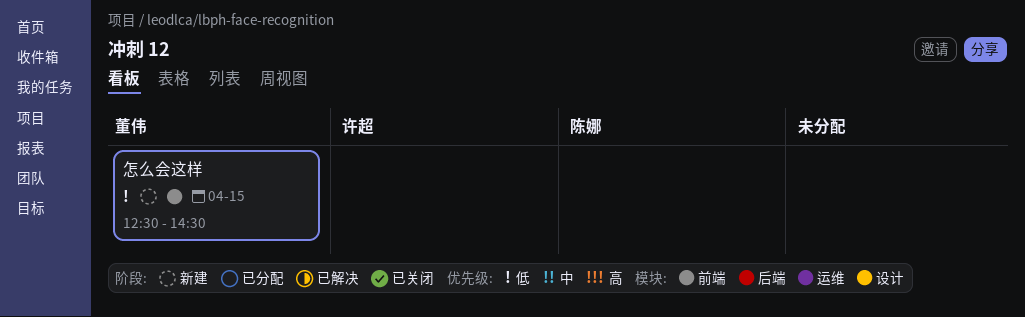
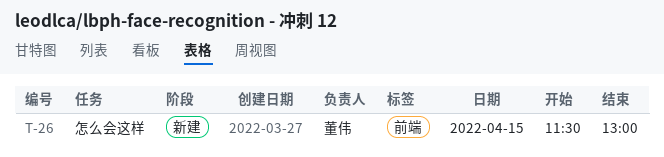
怎么会这样, begins: 12:30 -> 11:30
怎么会这样, ends: 14:30 -> 13:00

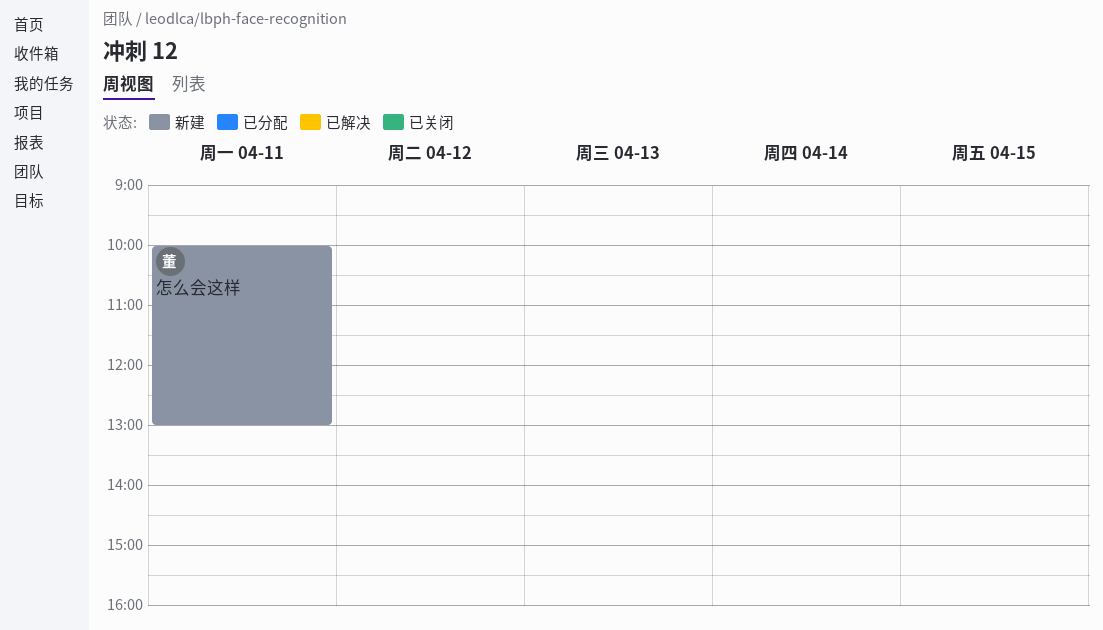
怎么会这样, day: Apr 15 -> Apr 11
怎么会这样, begins: 11:30 -> 10:00

